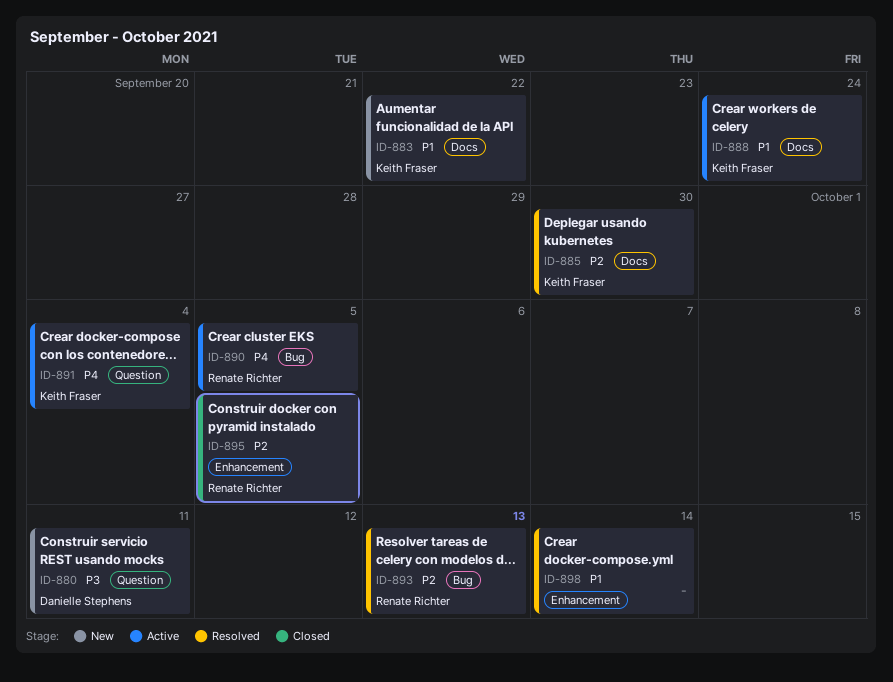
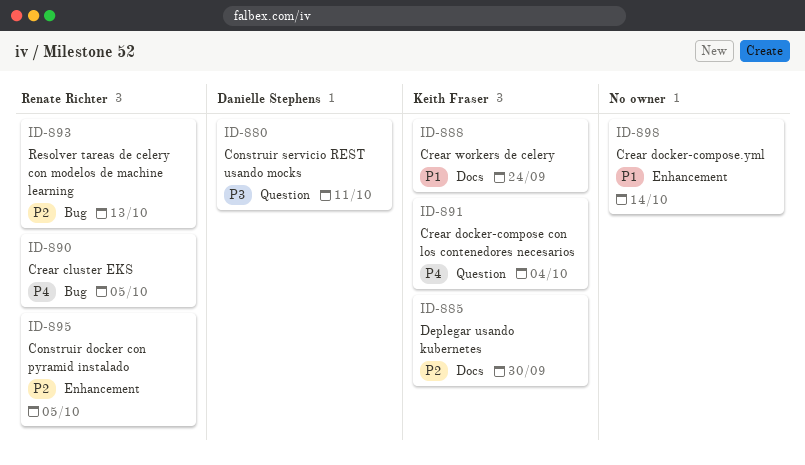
ID-883: present -> none

